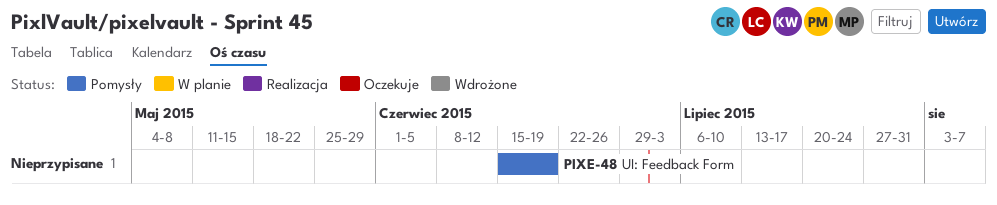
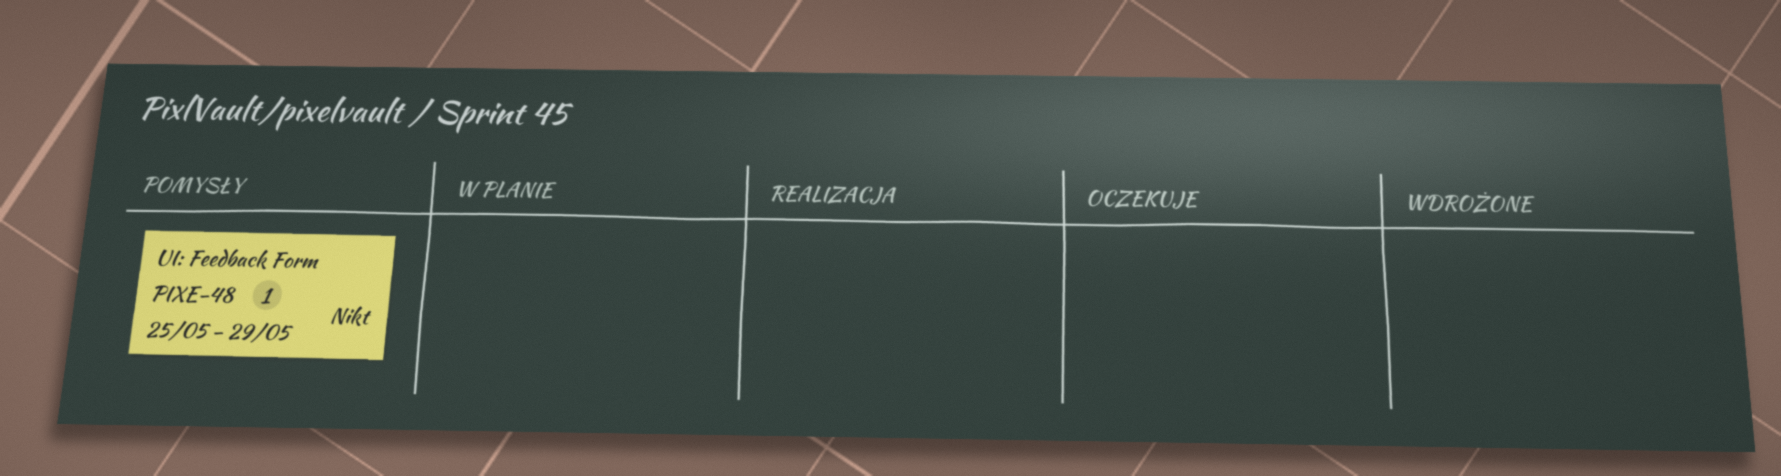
PIXE-48, start: Jun 15 -> May 25
PIXE-48, due: Jun 19 -> May 29

